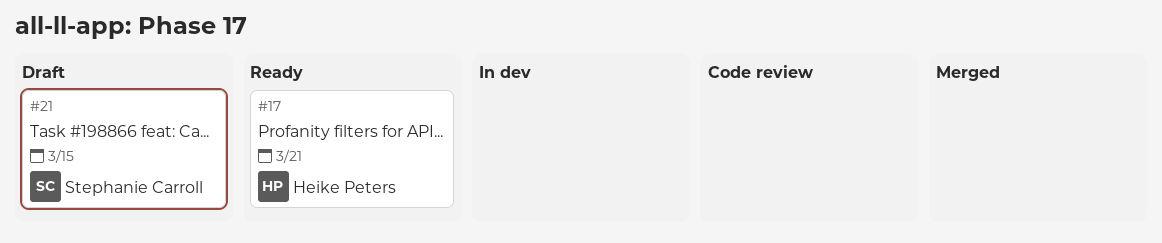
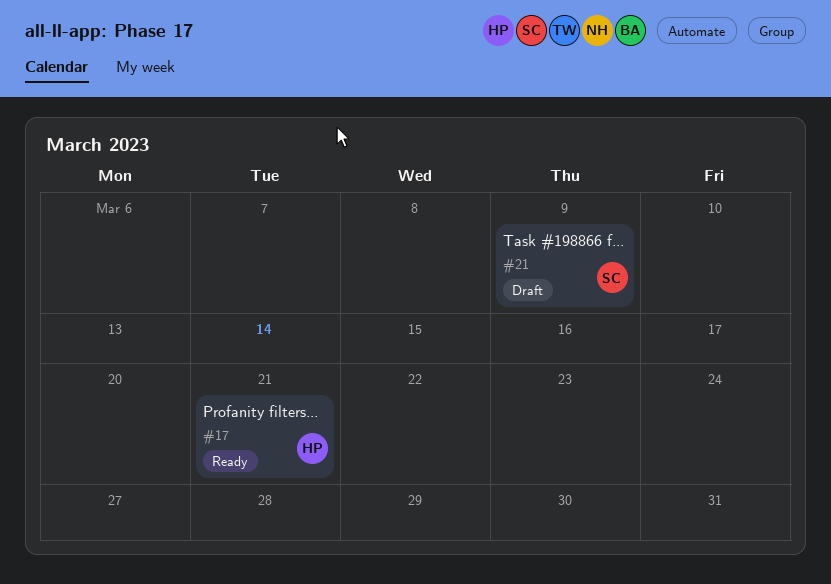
#21, due: Mar 15 -> Mar 9

